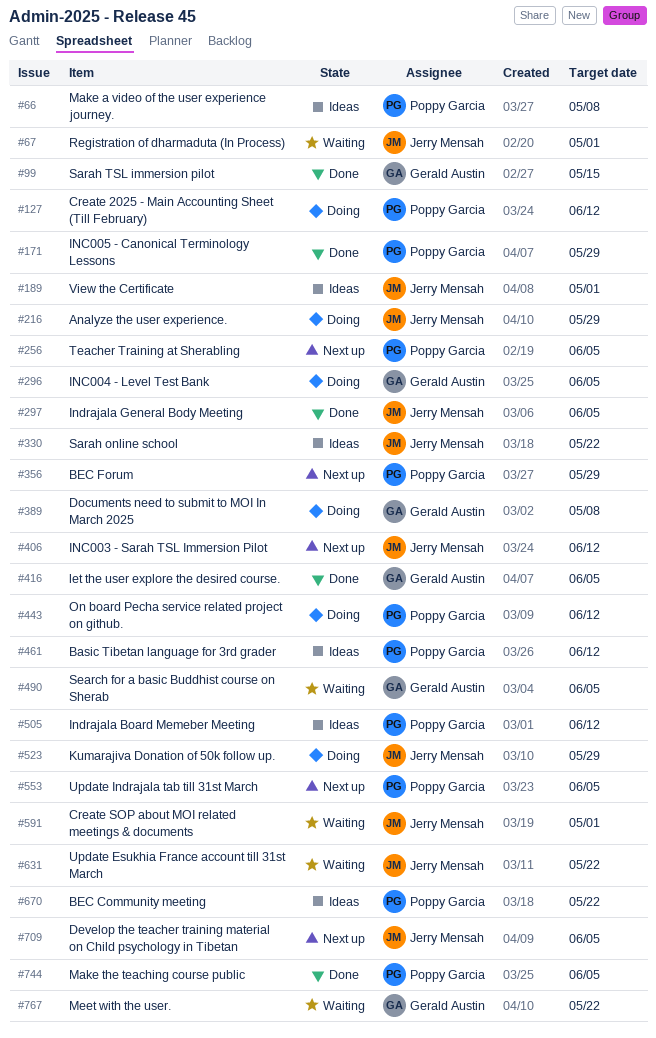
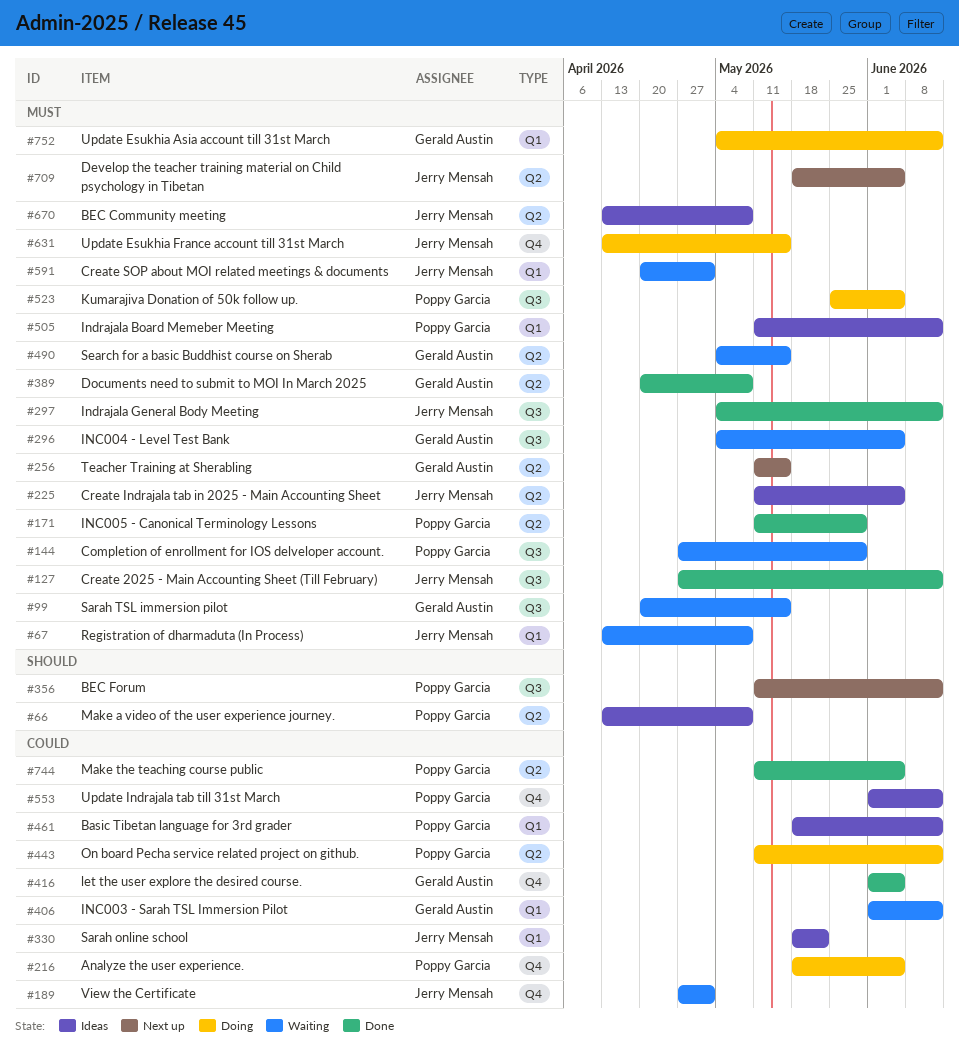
#67, due: May 1 -> May 8
#99, status: Done -> Waiting
#127, status: Doing -> Done
#127, owner: Poppy Garcia -> Jerry Mensah
#144: none -> present
#189, status: Ideas -> Waiting
#216, owner: Jerry Mensah -> Poppy Garcia
#216, due: May 29 -> Jun 5
#225: none -> present
#256, owner: Poppy Garcia -> Gerald Austin
#256, due: Jun 5 -> May 15
#296, status: Doing -> Waiting
#297, due: Jun 5 -> Jun 12
#356, due: May 29 -> Jun 12
#389, status: Doing -> Done
#406, status: Next up -> Waiting
#406, owner: Jerry Mensah -> Gerald Austin
#490, due: Jun 5 -> May 15
#523, owner: Jerry Mensah -> Poppy Garcia
#523, due: May 29 -> Jun 5
#553, status: Next up -> Ideas
#553, due: Jun 5 -> Jun 12
#631, status: Waiting -> Doing
#631, due: May 22 -> May 15
#670, owner: Poppy Garcia -> Jerry Mensah
#670, due: May 22 -> May 8
#752: none -> present
#767: present -> none

